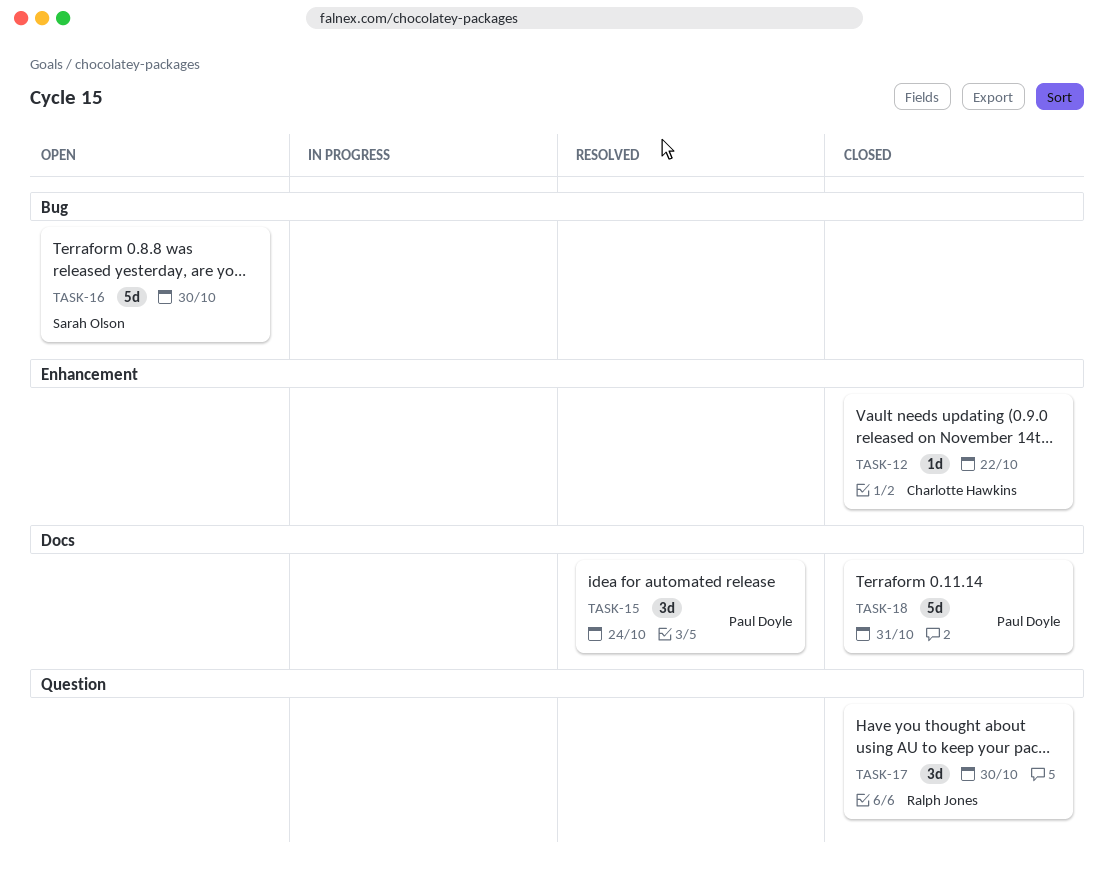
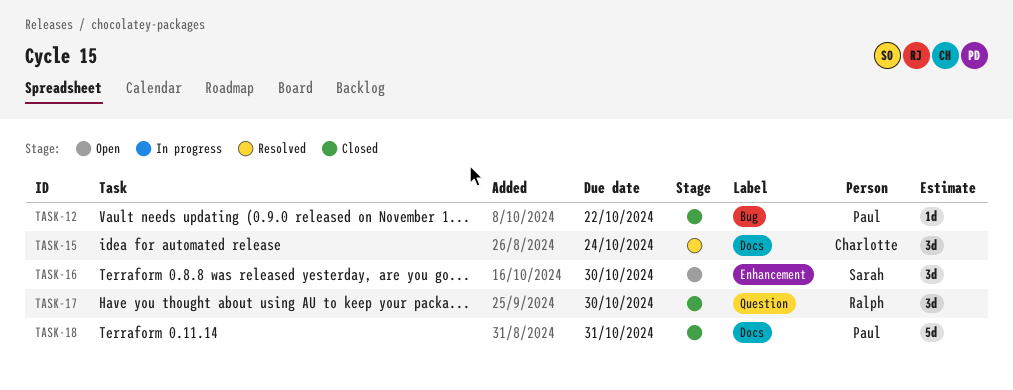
TASK-12, owner: Charlotte Hawkins -> Paul Doyle
TASK-12, label: Enhancement -> Bug
TASK-15, owner: Paul Doyle -> Charlotte Hawkins
TASK-16, label: Bug -> Enhancement
TASK-16, estimate: 5d -> 3d

